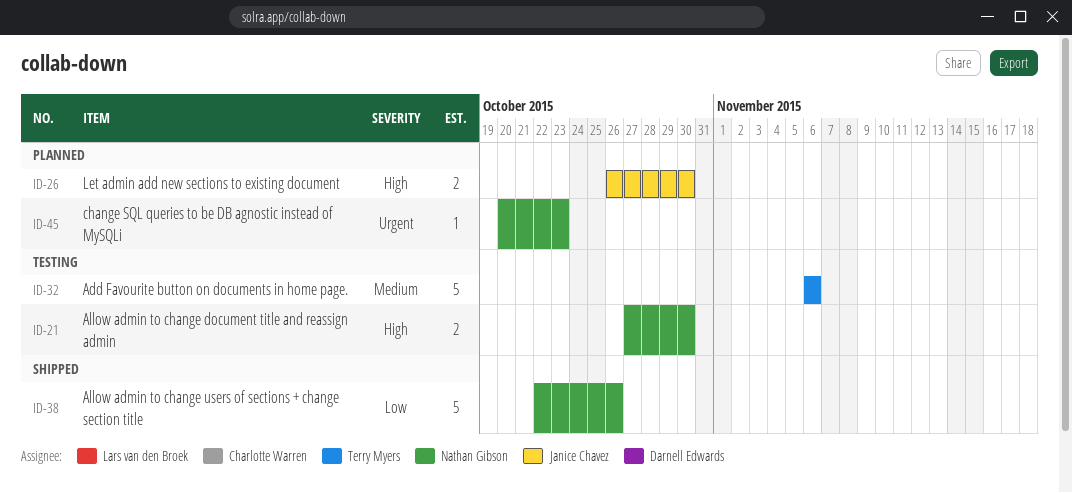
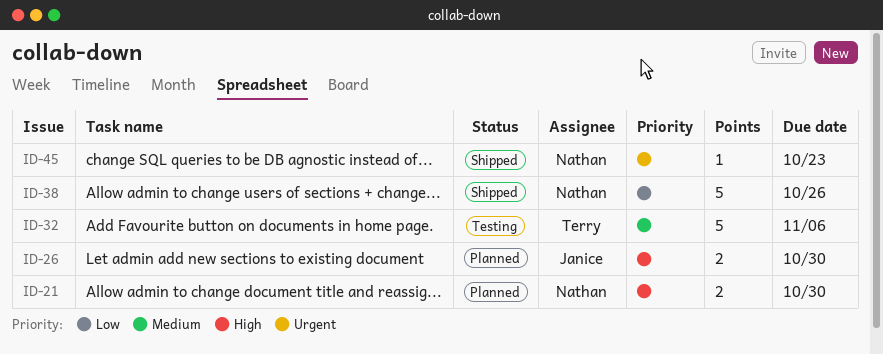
ID-21, status: Testing -> Planned
ID-45, status: Planned -> Shipped

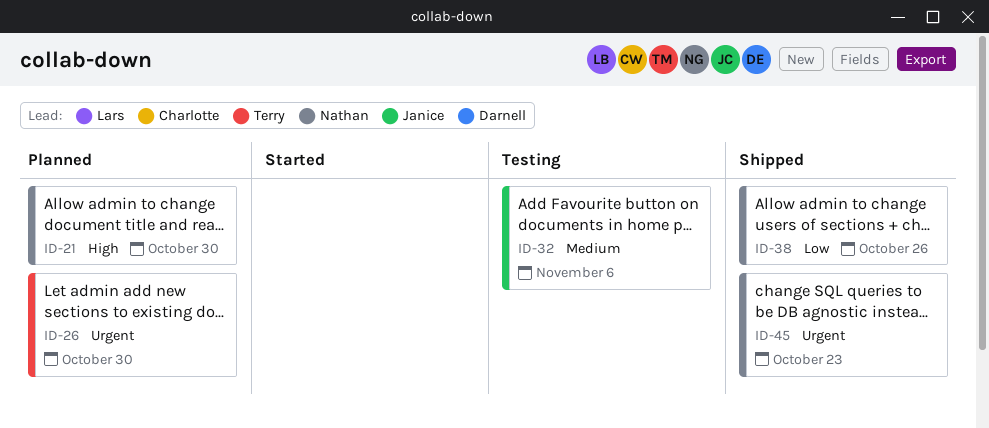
ID-26, owner: Janice -> Terry
ID-26, priority: High -> Urgent
ID-32, owner: Terry -> Janice

